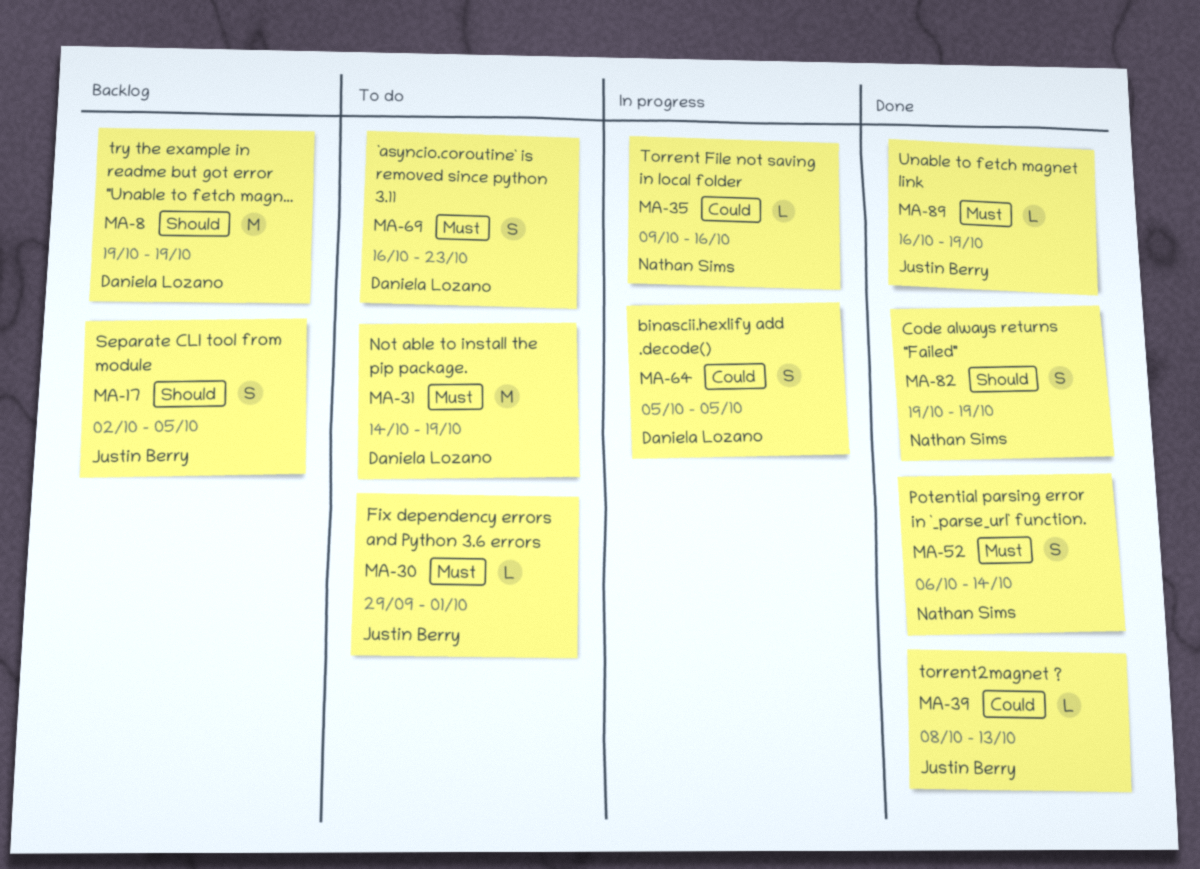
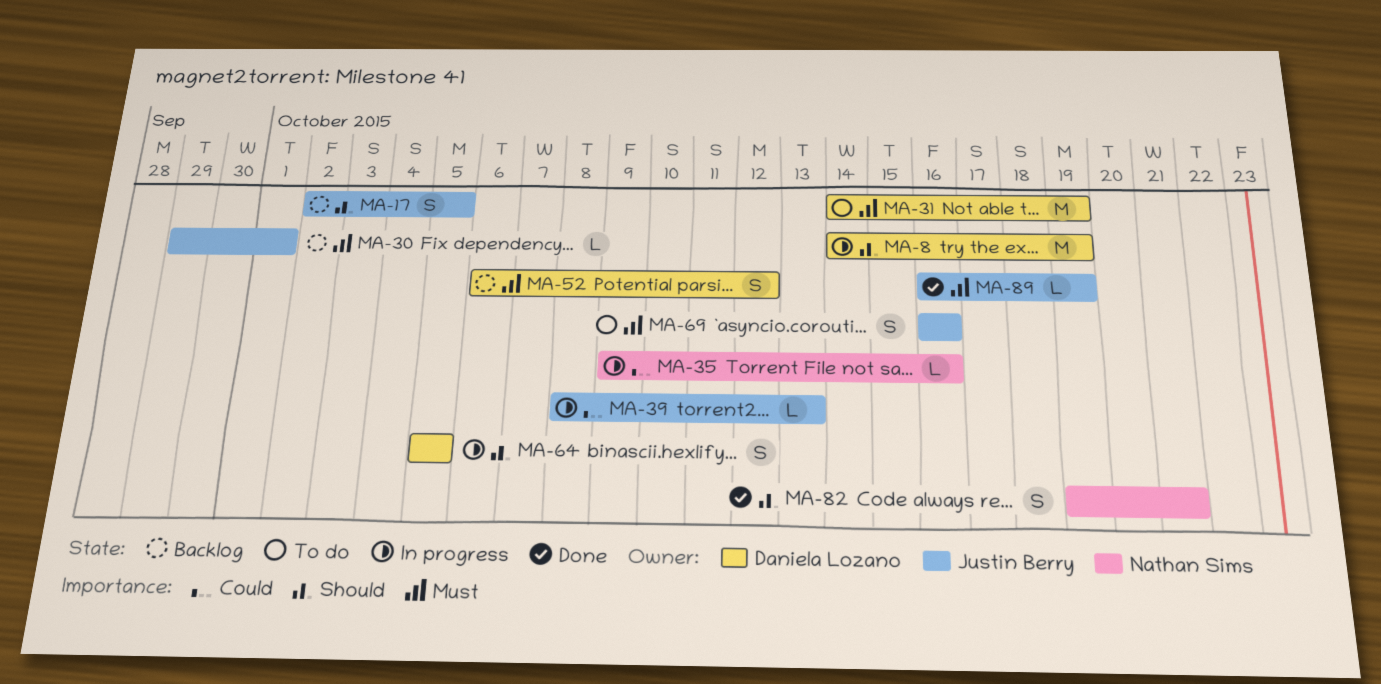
MA-8, status: Backlog -> In progress
MA-8, start: Oct 19 -> Oct 14
MA-30, status: To do -> Backlog
MA-39, status: Done -> In progress
MA-52, status: Done -> Backlog
MA-52, owner: Nathan Sims -> Daniela Lozano
MA-52, due: Oct 14 -> Oct 12
MA-64, priority: Could -> Should
MA-69, owner: Daniela Lozano -> Justin Berry
MA-69, due: Oct 23 -> Oct 16
MA-82, due: Oct 19 -> Oct 21

